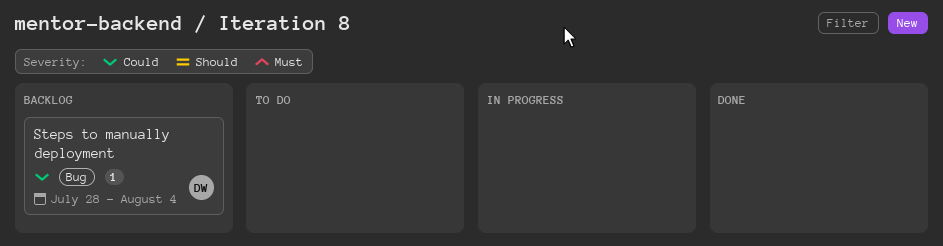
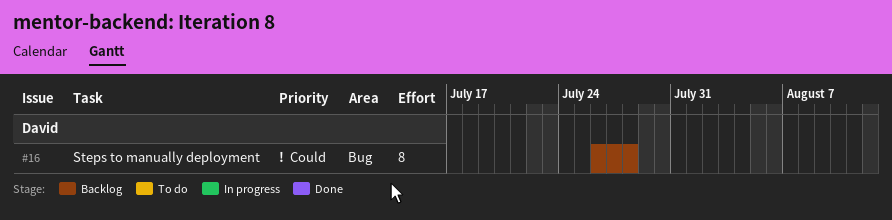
Steps to manually deployment, estimate: 1 -> 8
Steps to manually deployment, start: Jul 28 -> Jul 26
Steps to manually deployment, due: Aug 4 -> Jul 28

